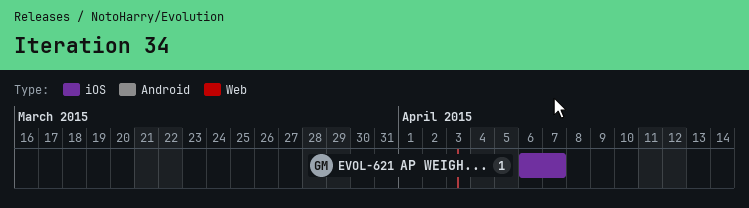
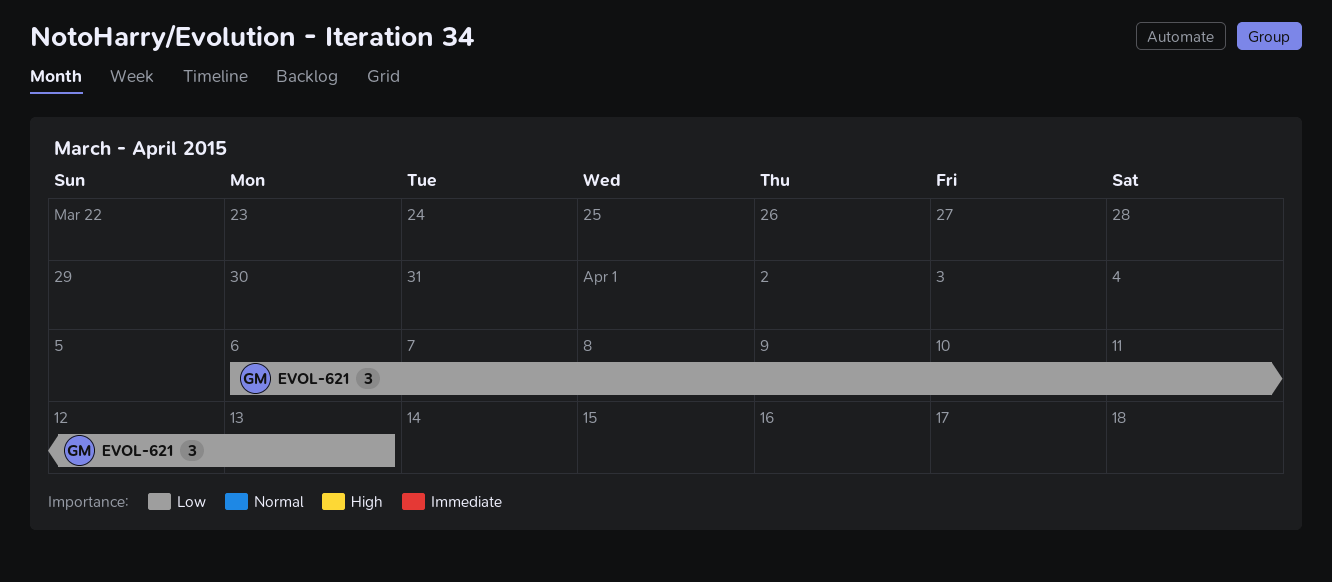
EVOL-621, estimate: 1 -> 3
EVOL-621, due: Apr 7 -> Apr 13

